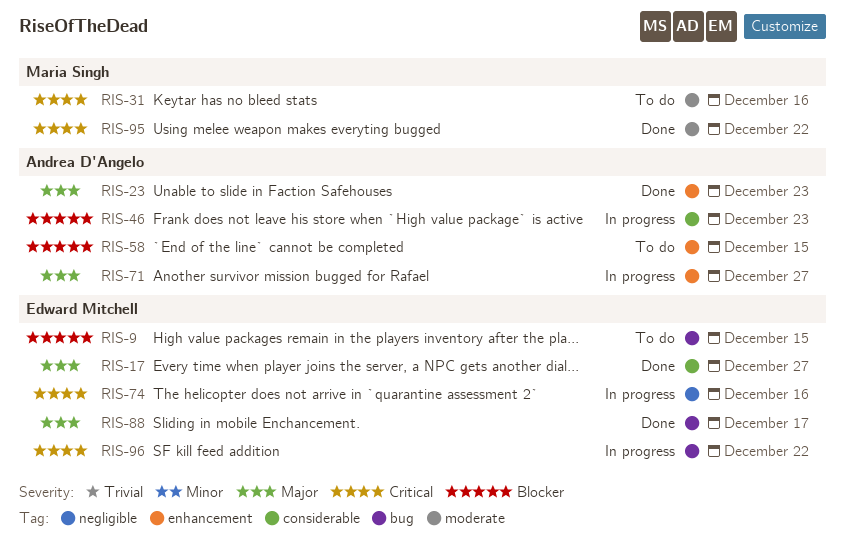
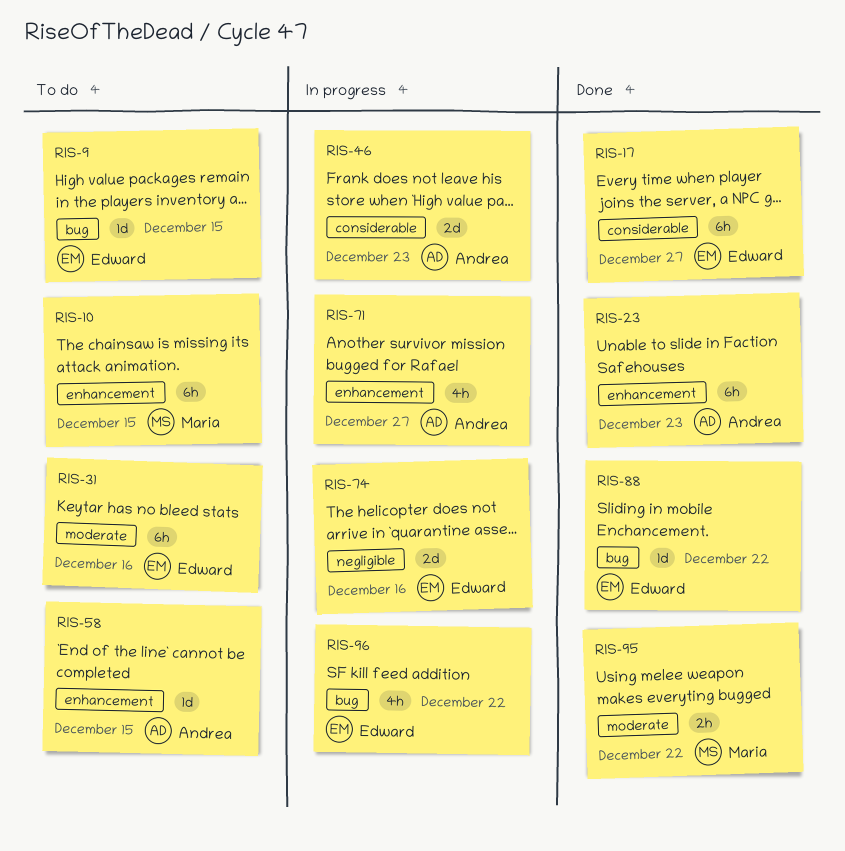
RIS-10: none -> present
RIS-31, owner: Maria Singh -> Edward Mitchell
RIS-88, due: Dec 17 -> Dec 22

